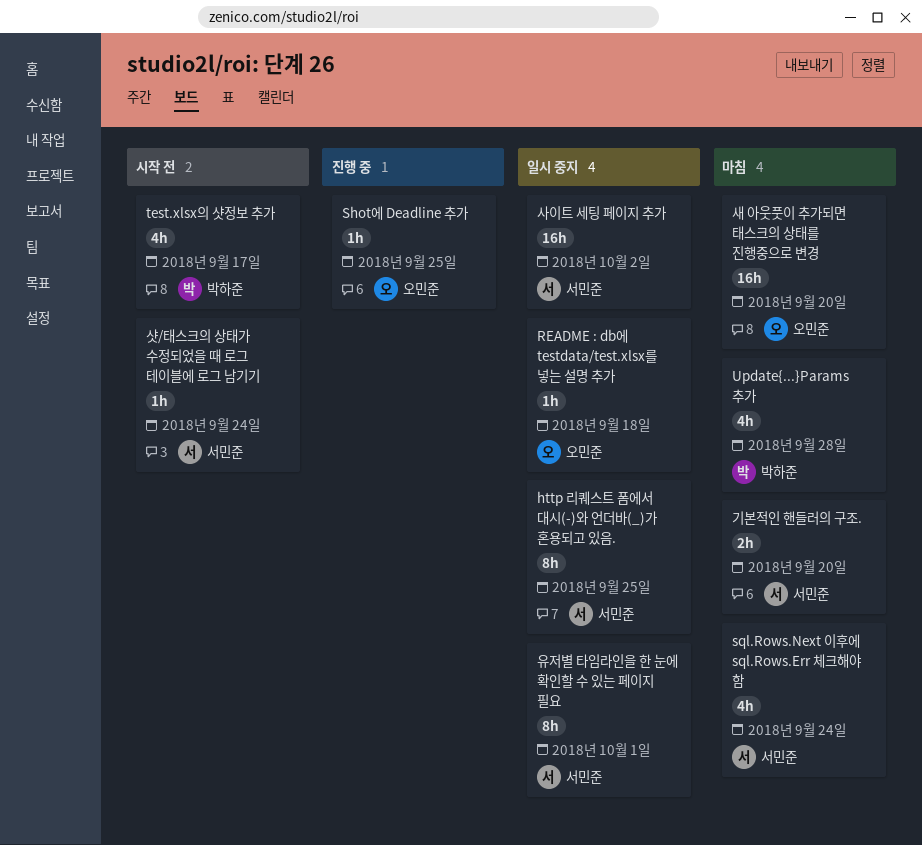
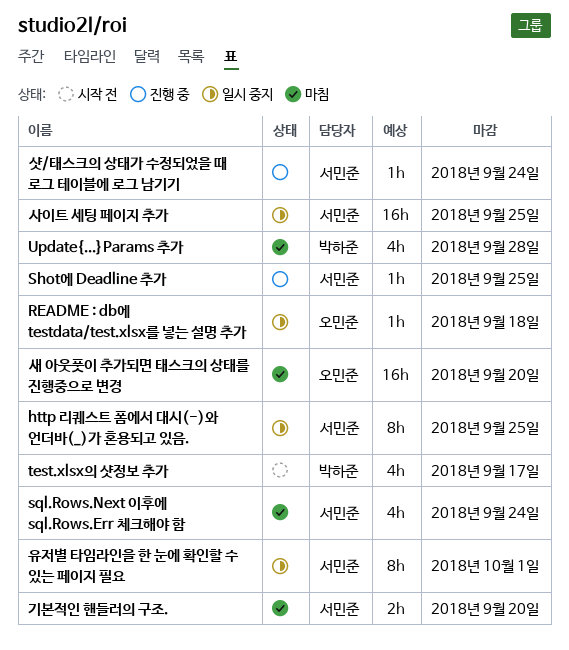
Shot에 Deadline 추가, owner: 오민준 -> 서민준
사이트 세팅 페이지 추가, due: Oct 2 -> Sep 25
샷/태스크의 상태가 수정되었을 때 로그 테이블에 로그 남기기, status: 시작 전 -> 진행 중

